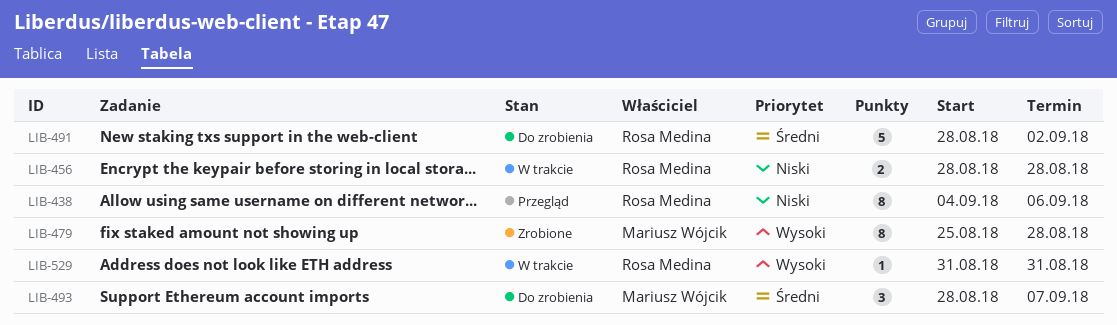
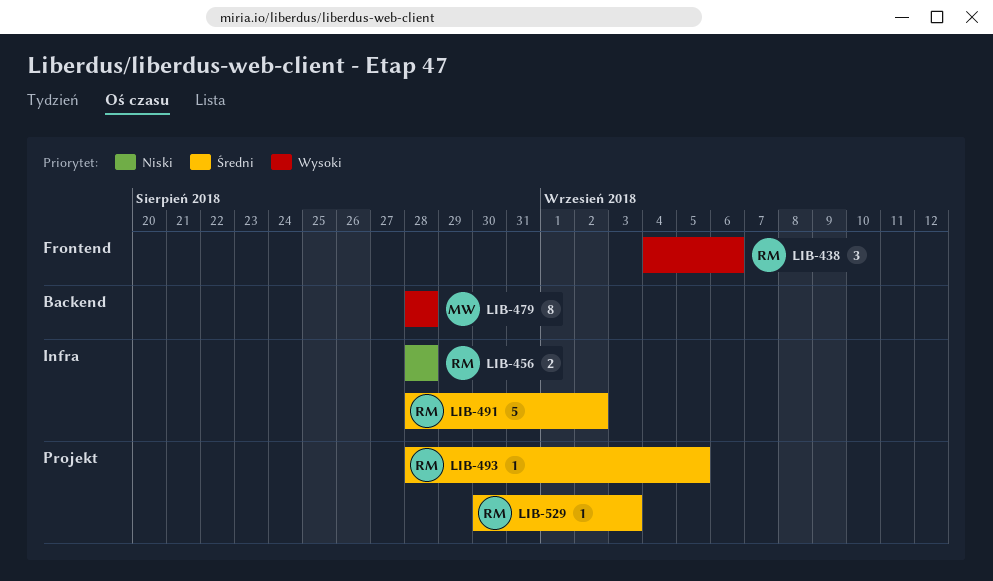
LIB-438, priority: Niski -> Wysoki
LIB-438, estimate: 8 -> 3
LIB-479, start: Aug 25 -> Aug 28
LIB-493, owner: Mariusz Wójcik -> Rosa Medina
LIB-493, estimate: 3 -> 1
LIB-493, due: Sep 7 -> Sep 5
LIB-529, priority: Wysoki -> Średni
LIB-529, start: Aug 31 -> Aug 30
LIB-529, due: Aug 31 -> Sep 3

